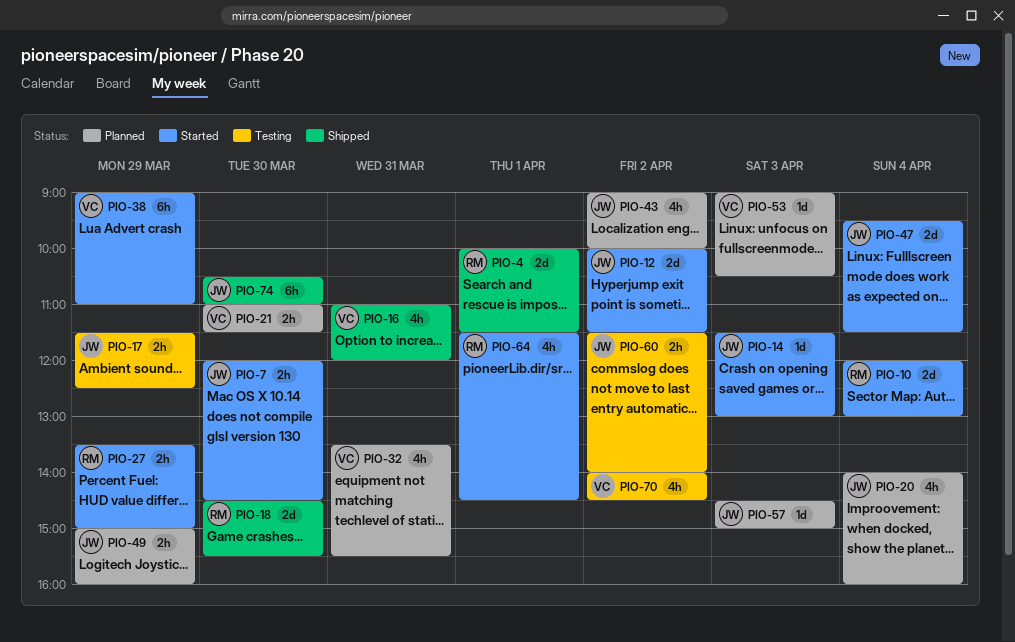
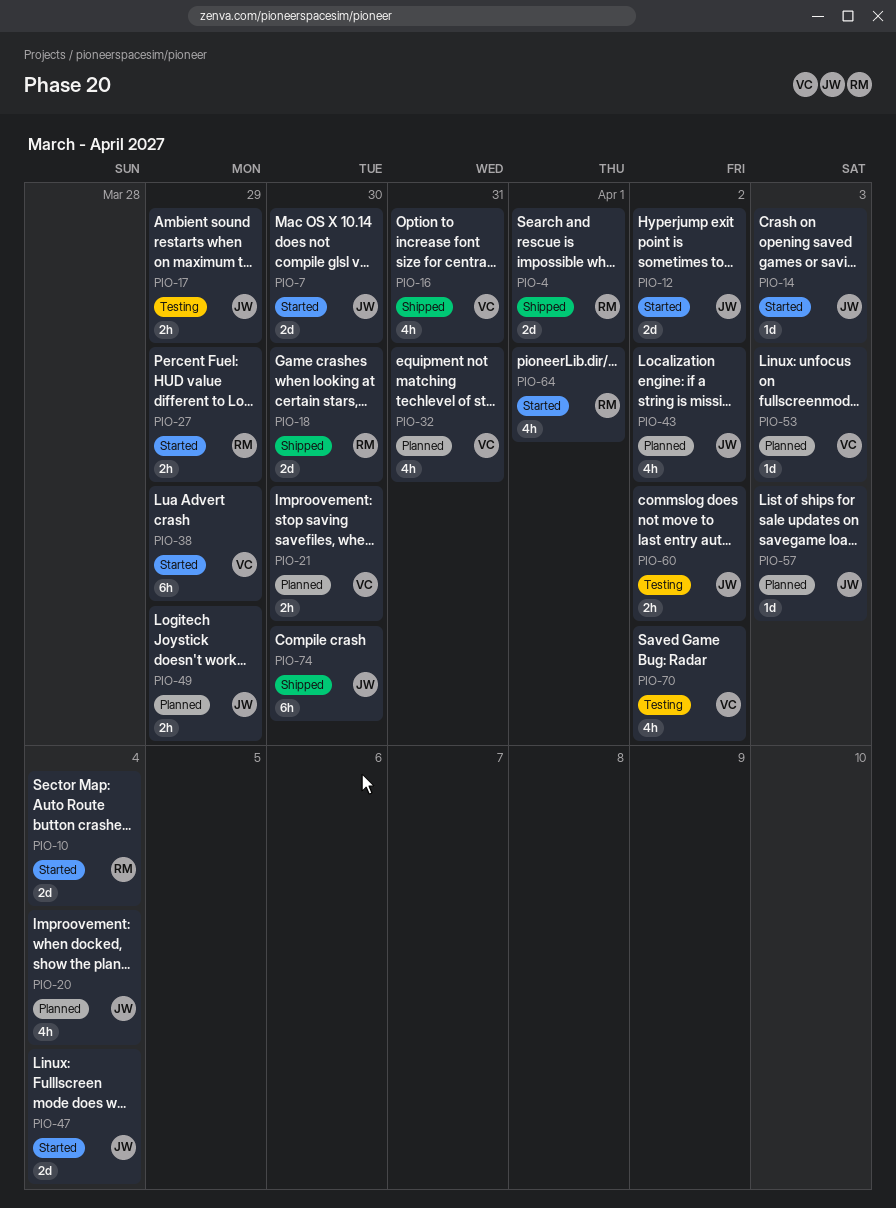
PIO-7, estimate: 2h -> 2d

